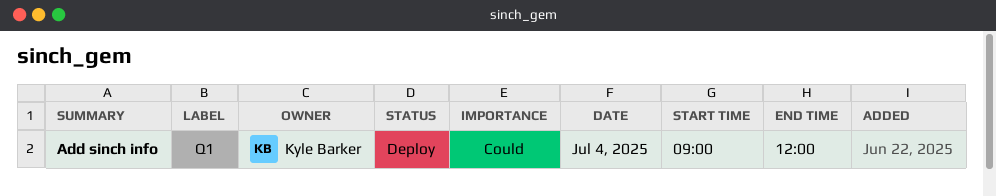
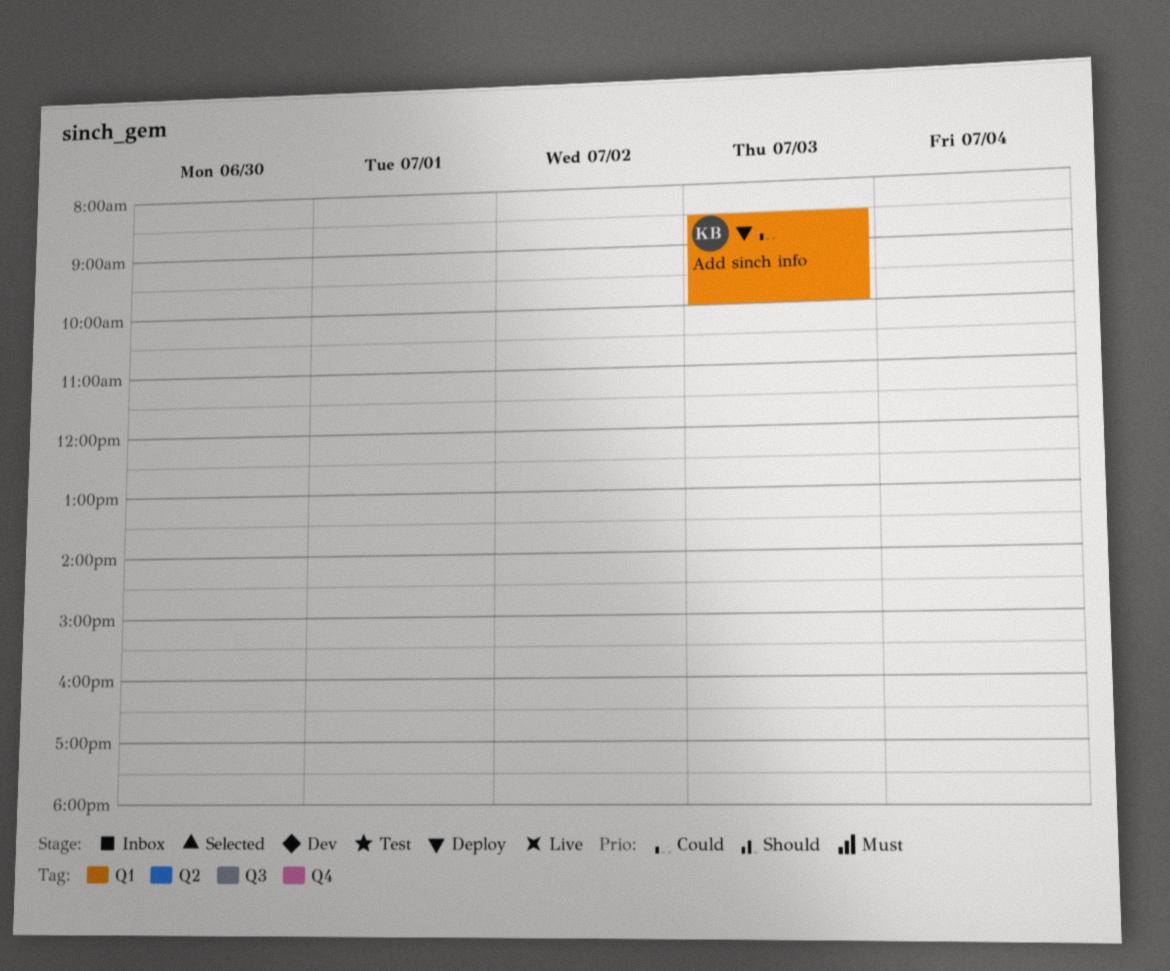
Add sinch info, day: Jul 4 -> Jul 3
Add sinch info, begins: 09:00 -> 08:30
Add sinch info, ends: 12:00 -> 10:00

